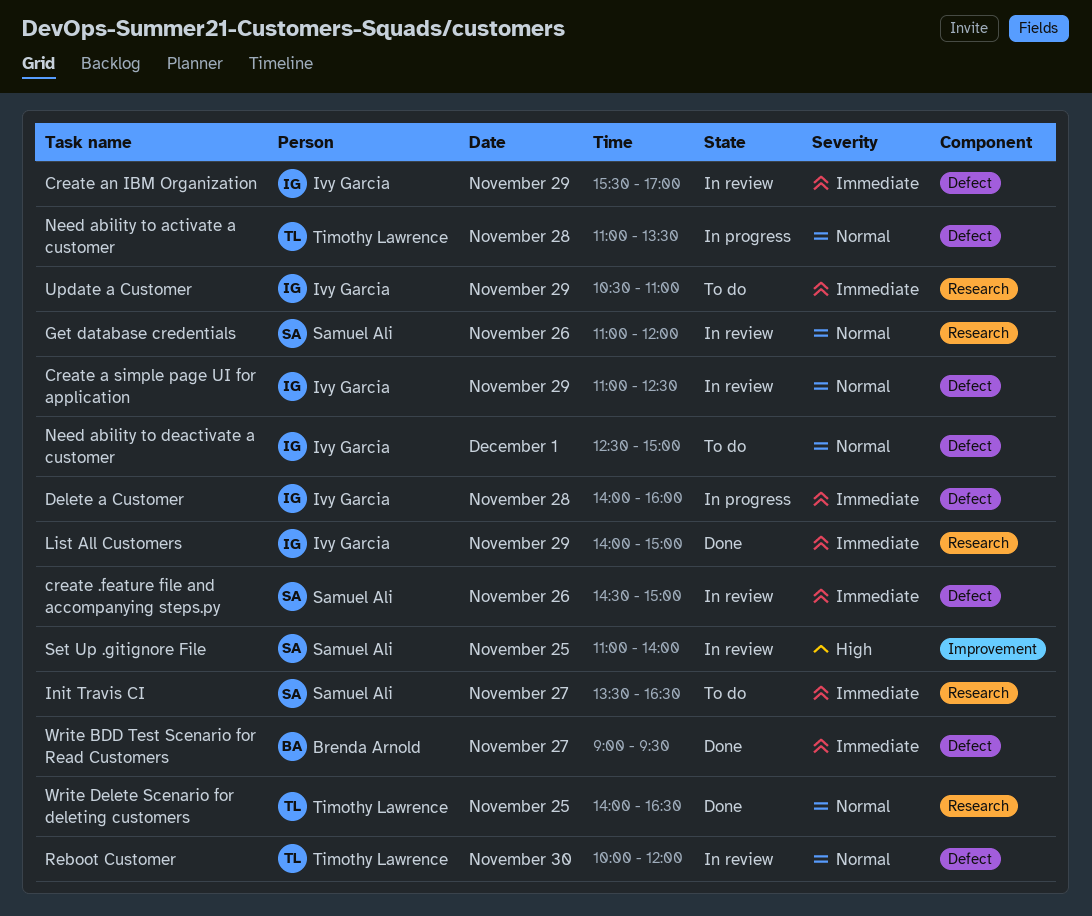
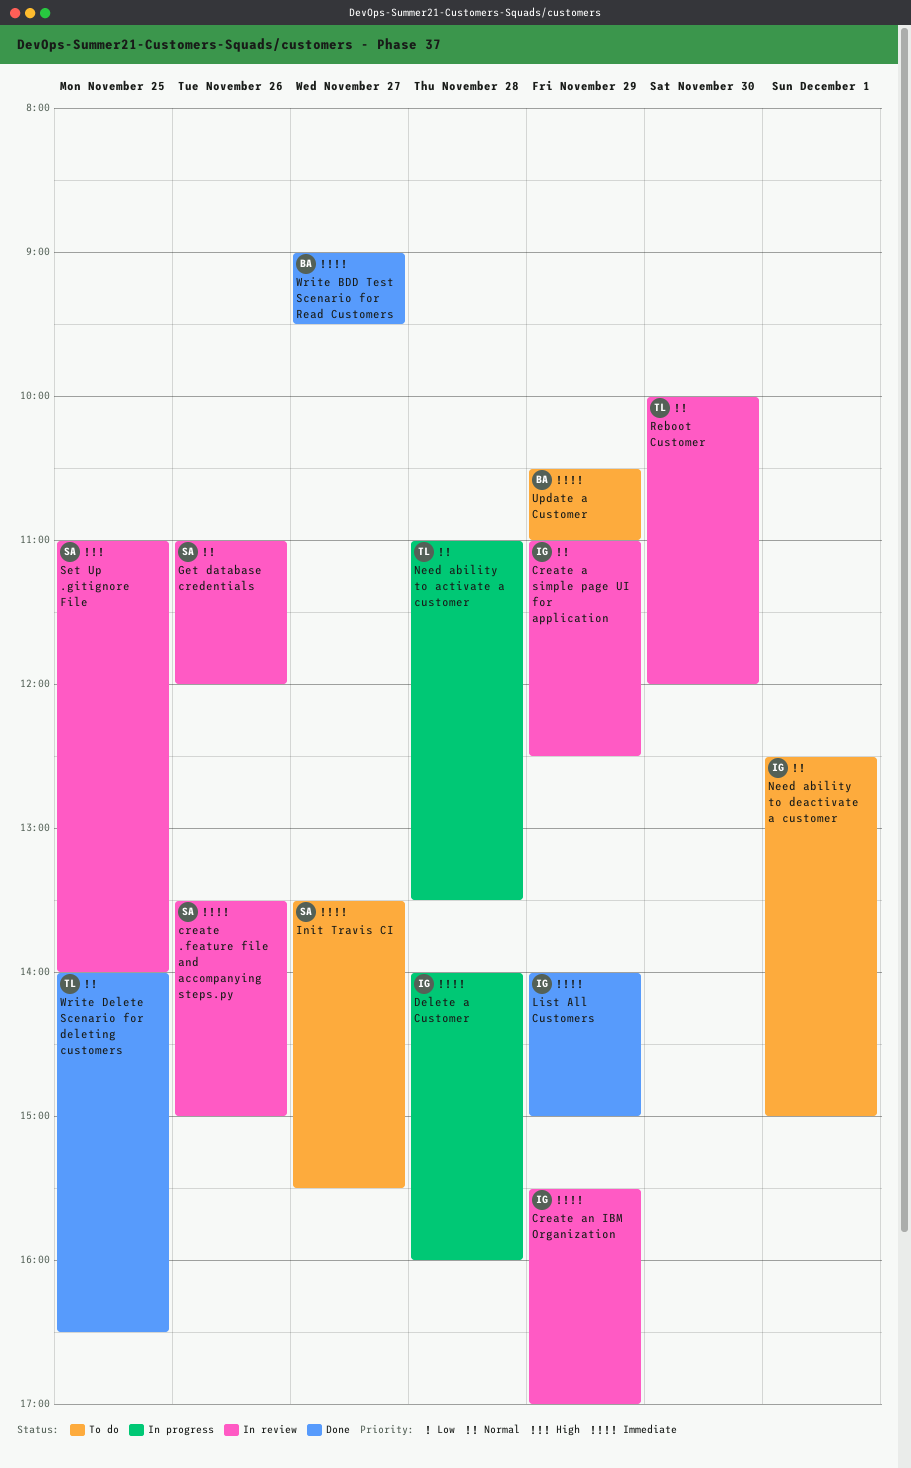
create .feature file and accompanying steps.py, begins: 14:30 -> 13:30
Init Travis CI, ends: 16:30 -> 15:30
Update a Customer, owner: Ivy Garcia -> Brenda Arnold

